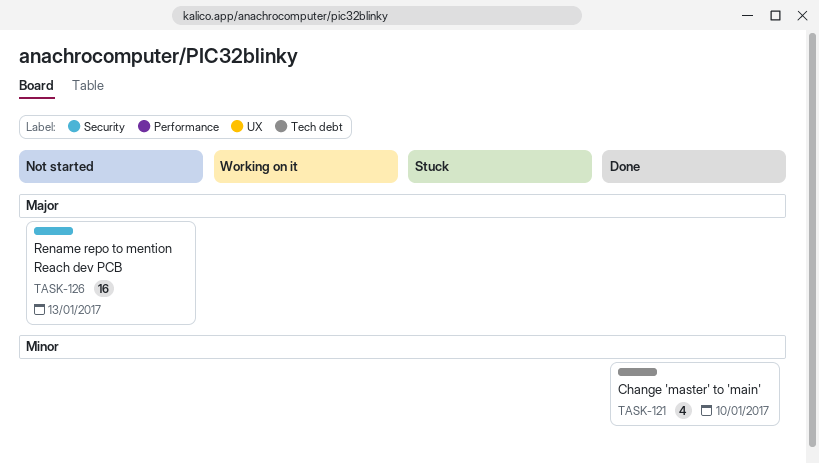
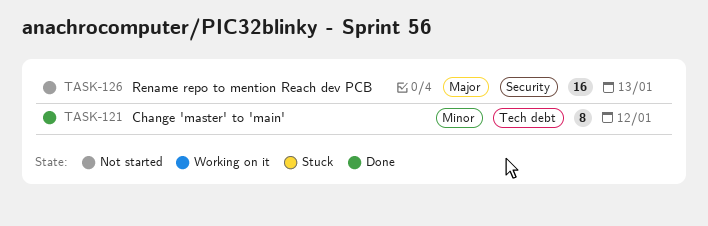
TASK-121, estimate: 4 -> 8
TASK-121, due: Jan 10 -> Jan 12

